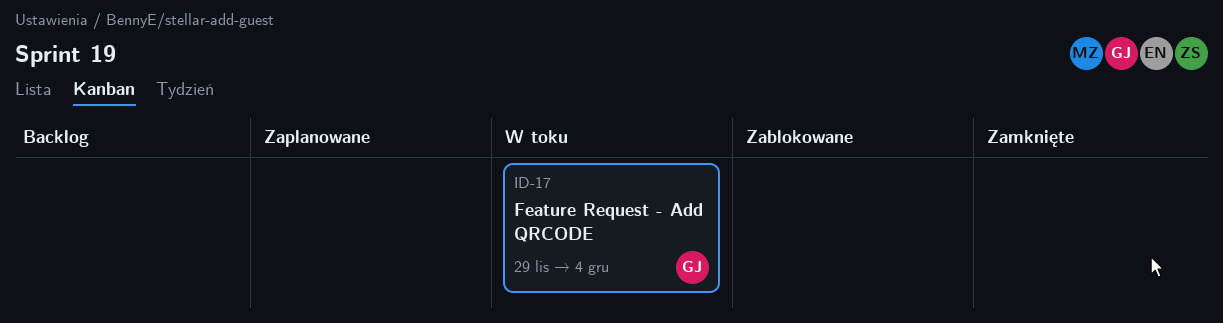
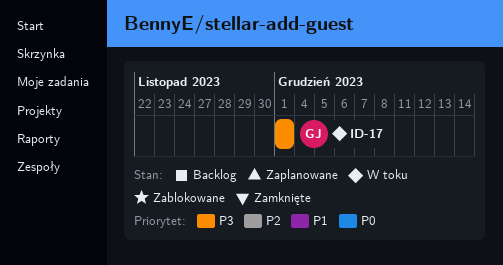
ID-17, start: Nov 29 -> Dec 1
ID-17, due: Dec 4 -> Dec 1

